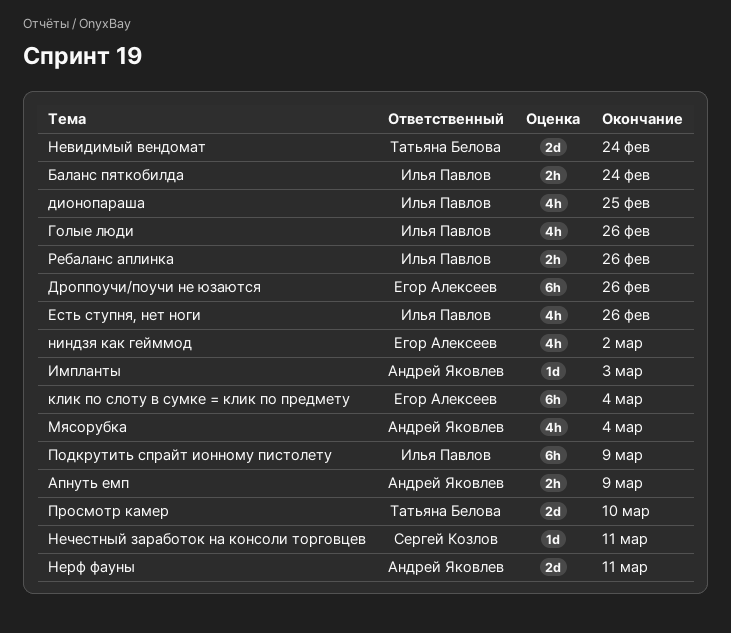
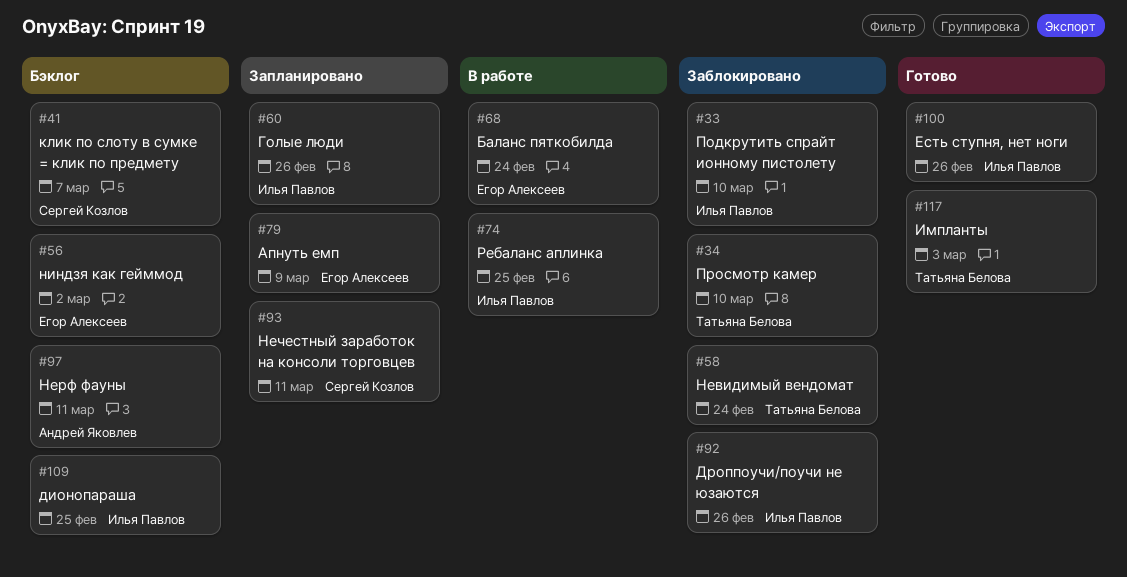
Апнуть емп, owner: Андрей Яковлев -> Егор Алексеев
Баланс пяткобилда, owner: Илья Павлов -> Егор Алексеев
Дроппоучи/поучи не юзаются, owner: Егор Алексеев -> Илья Павлов
Импланты, owner: Андрей Яковлев -> Татьяна Белова
клик по слоту в сумке = клик по предмету, owner: Егор Алексеев -> Сергей Козлов
клик по слоту в сумке = клик по предмету, due: Mar 4 -> Mar 7
Мясорубка: present -> none
Подкрутить спрайт ионному пистолету, due: Mar 9 -> Mar 10
Ребаланс аплинка, due: Feb 26 -> Feb 25

